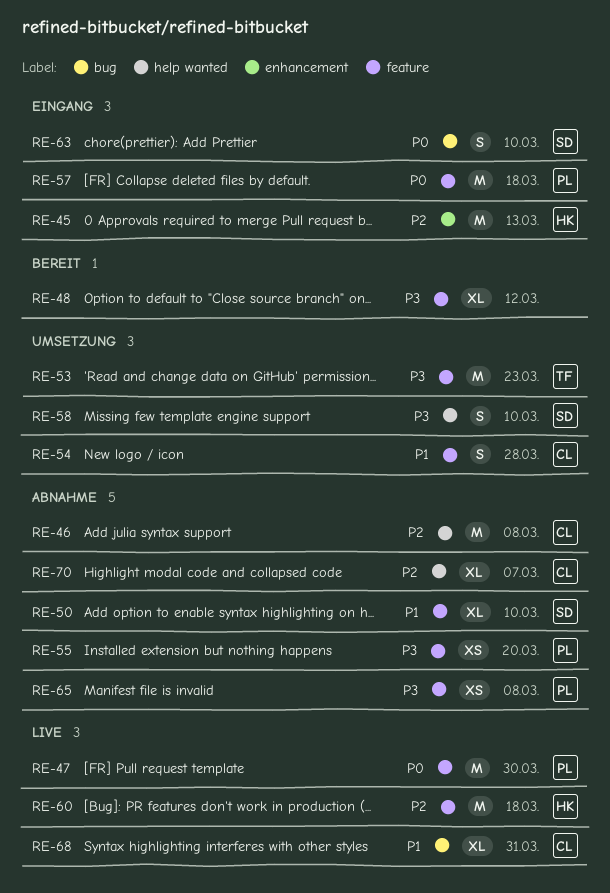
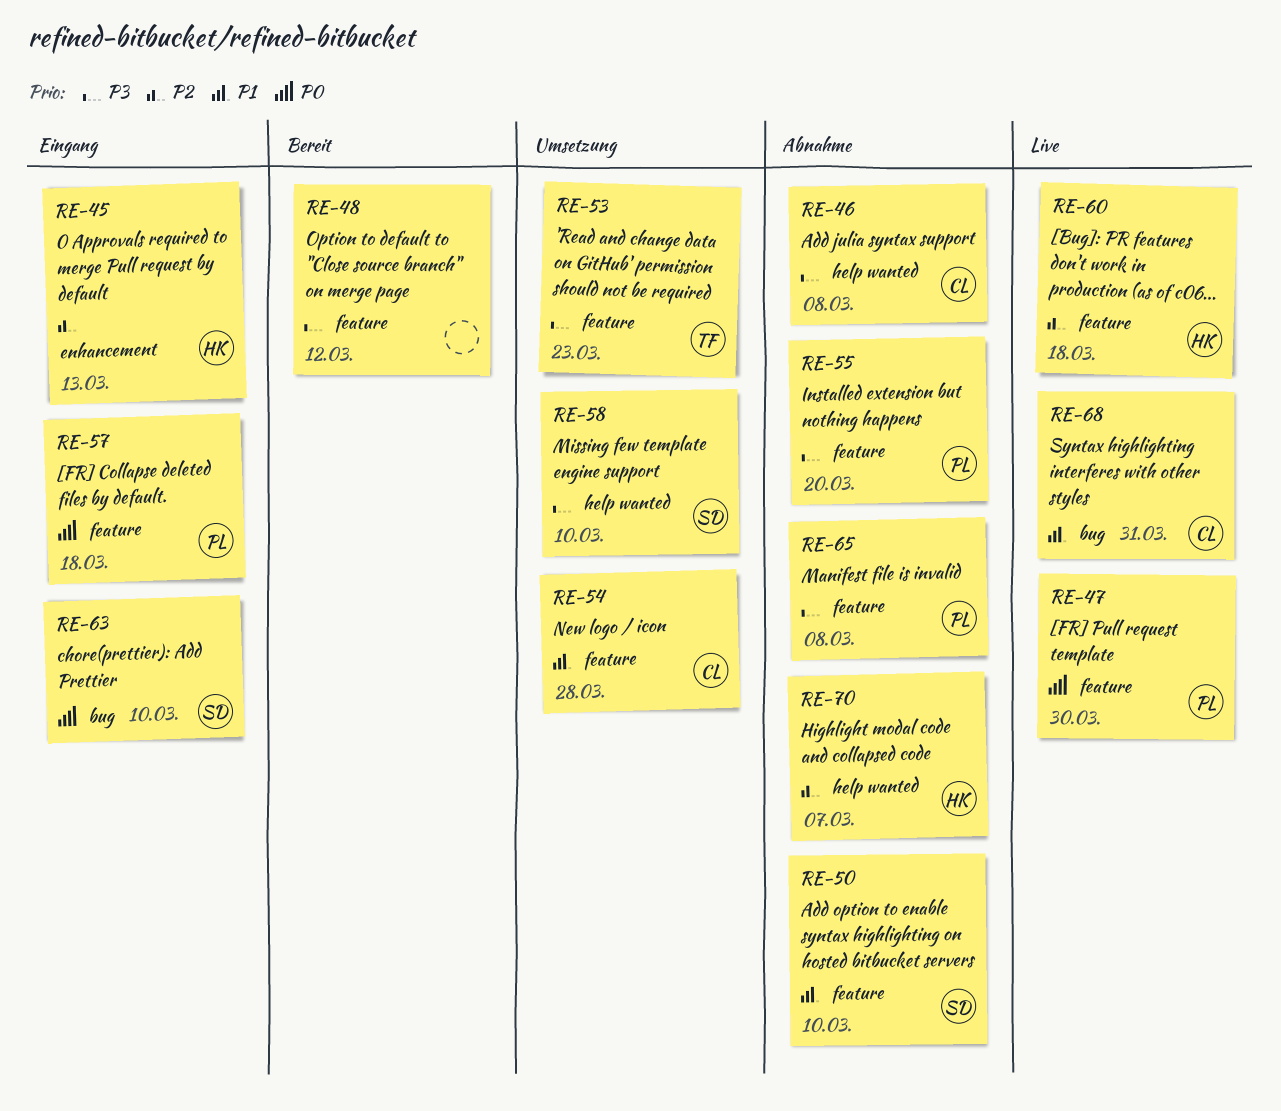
RE-46, priority: P2 -> P3
RE-70, owner: CL -> HK

